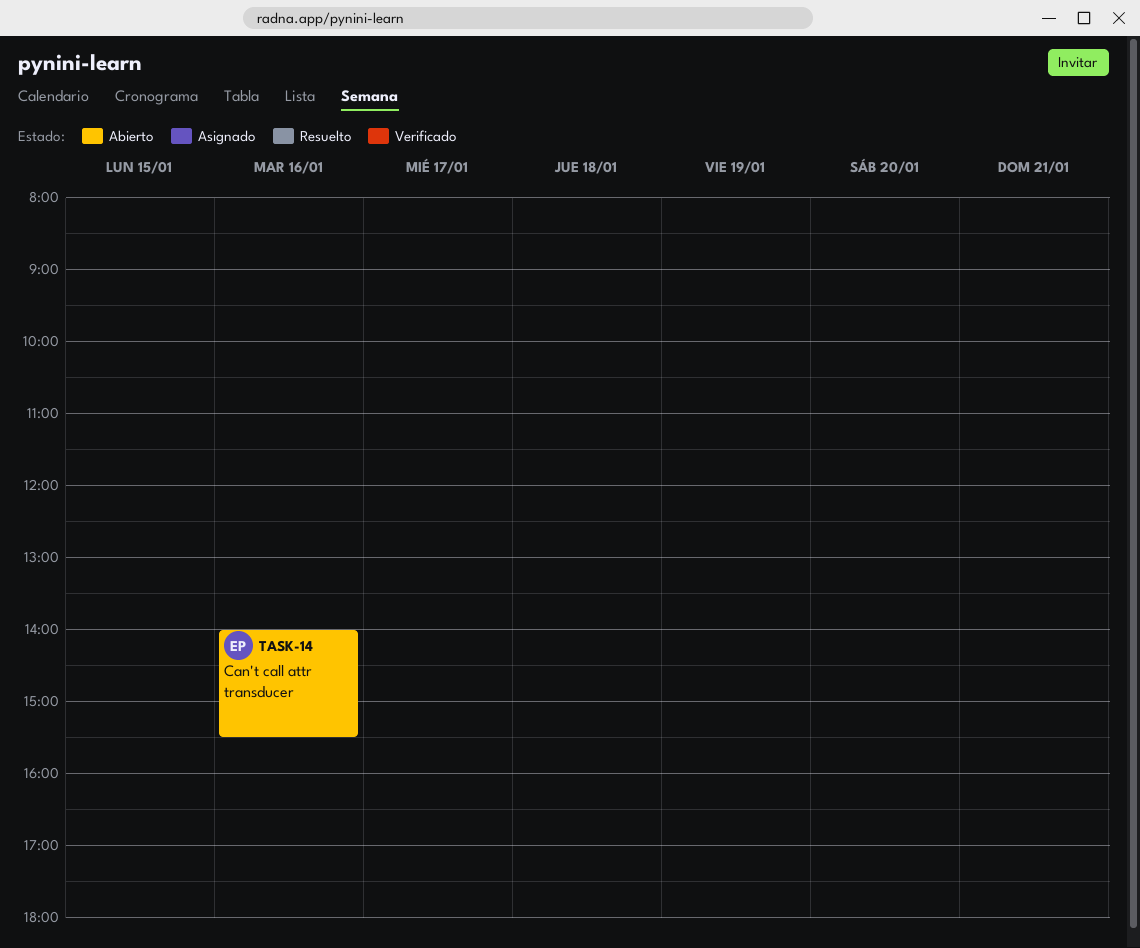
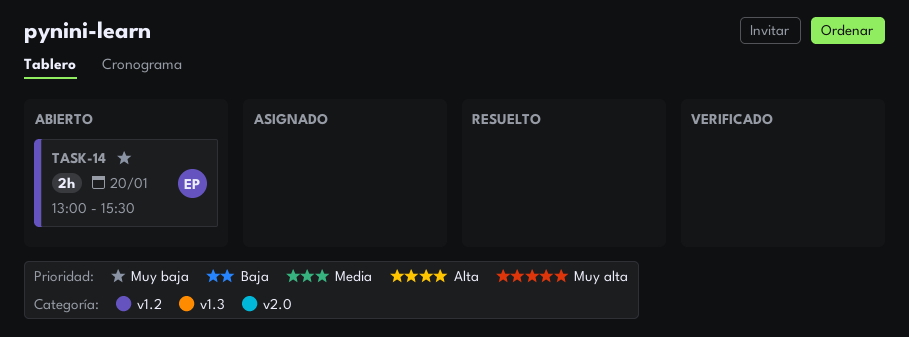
TASK-14, day: Jan 16 -> Jan 20
TASK-14, begins: 14:00 -> 13:00

